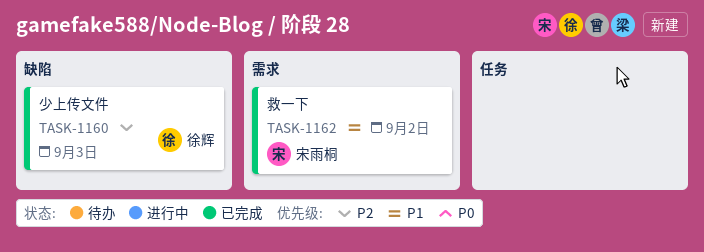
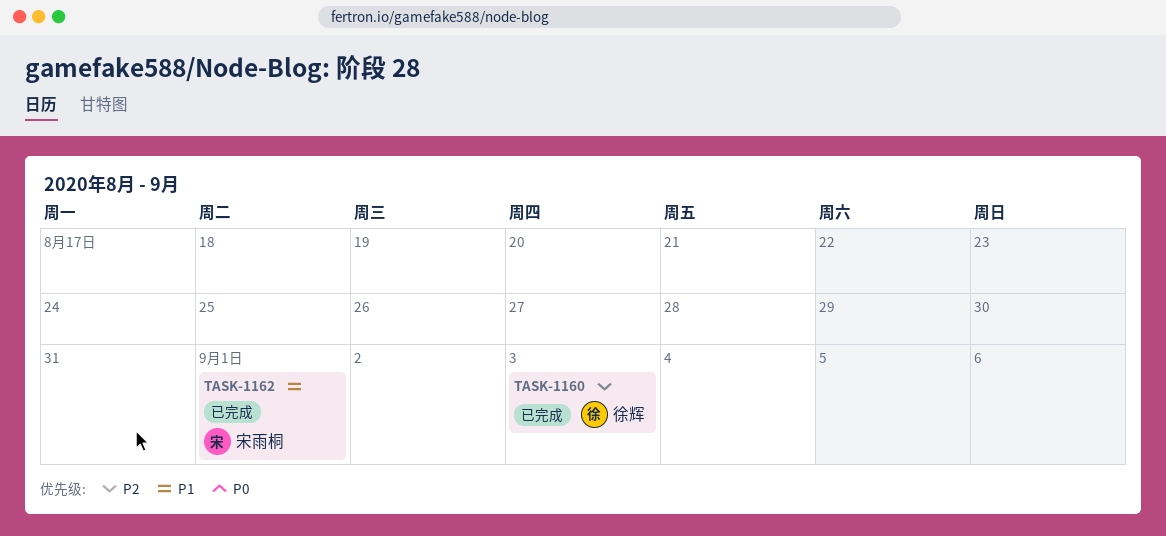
TASK-1162, due: Sep 2 -> Sep 1

